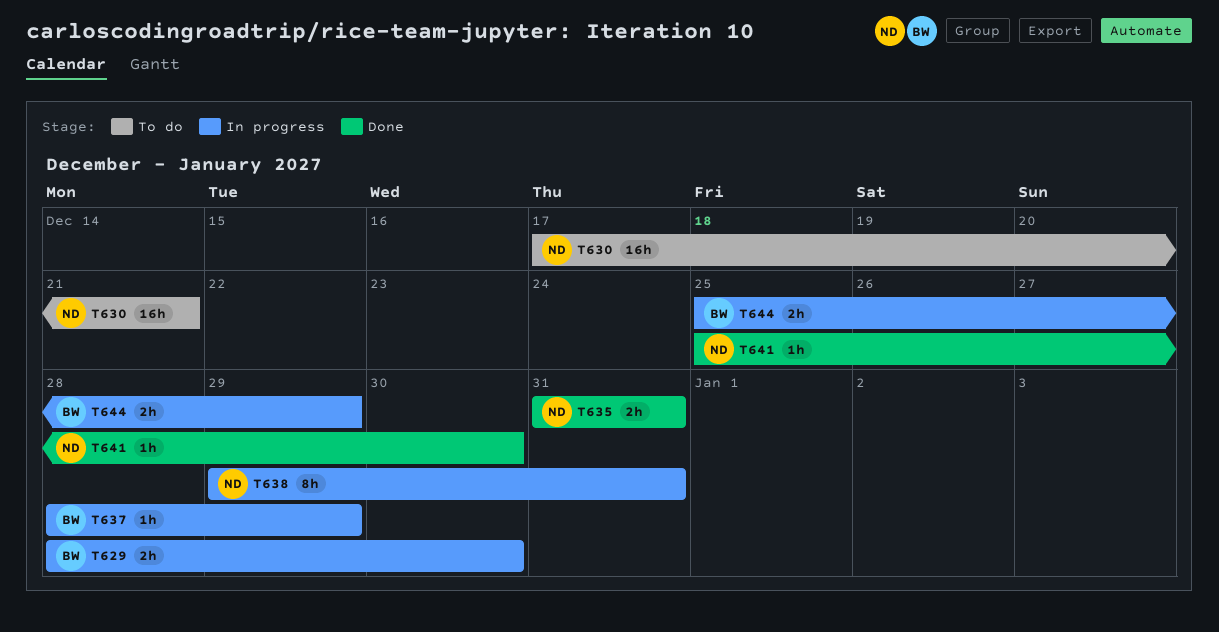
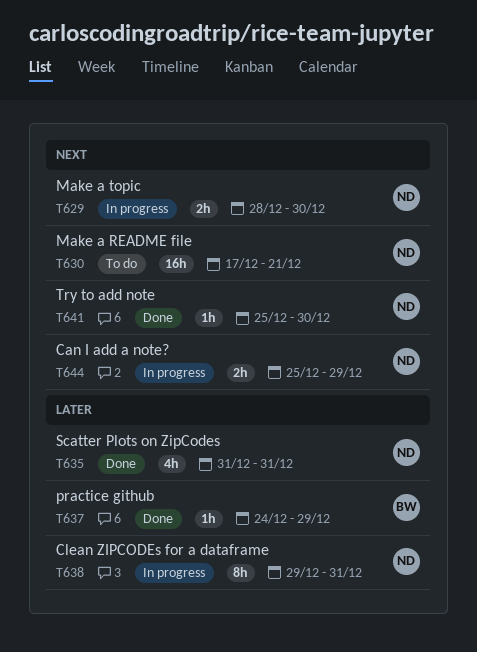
T629, owner: BW -> ND
T635, estimate: 2h -> 4h
T637, status: In progress -> Done
T637, start: Dec 28 -> Dec 24
T644, owner: BW -> ND

